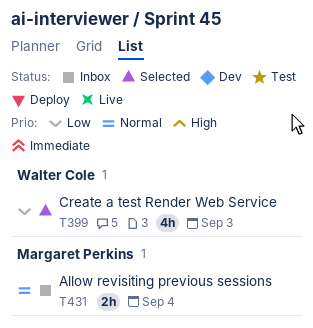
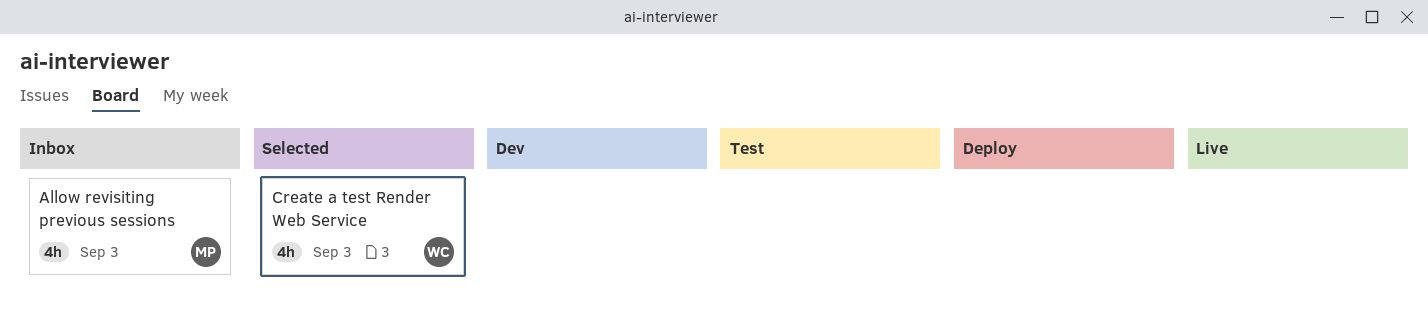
Allow revisiting previous sessions, estimate: 2h -> 4h
Allow revisiting previous sessions, due: Sep 4 -> Sep 3

